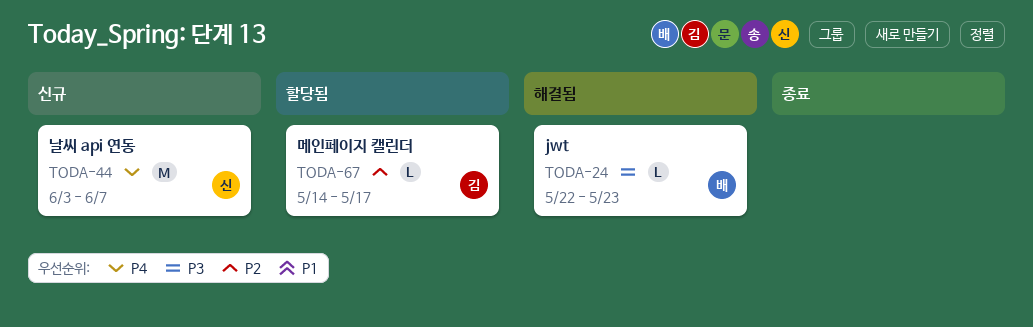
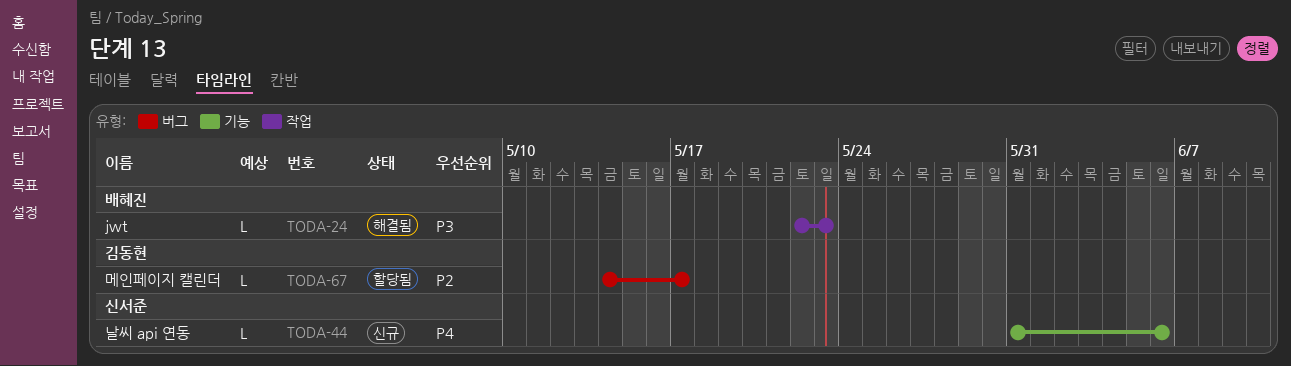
TODA-44, estimate: M -> L
TODA-44, start: Jun 3 -> May 31
TODA-44, due: Jun 7 -> Jun 6

